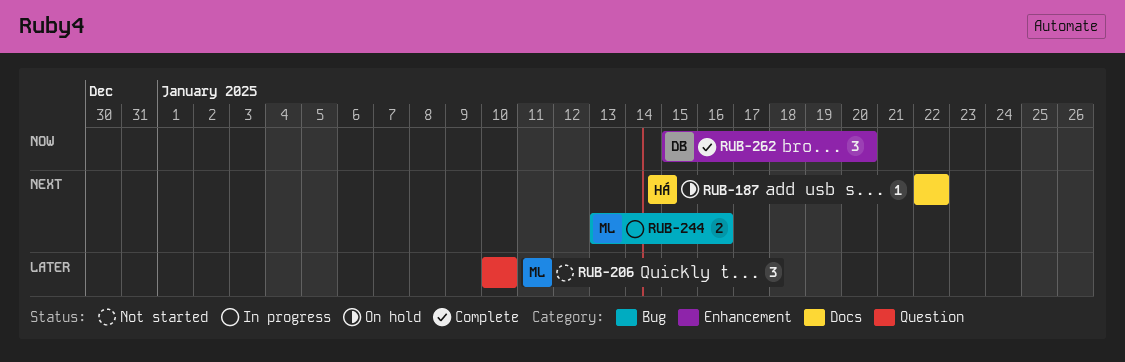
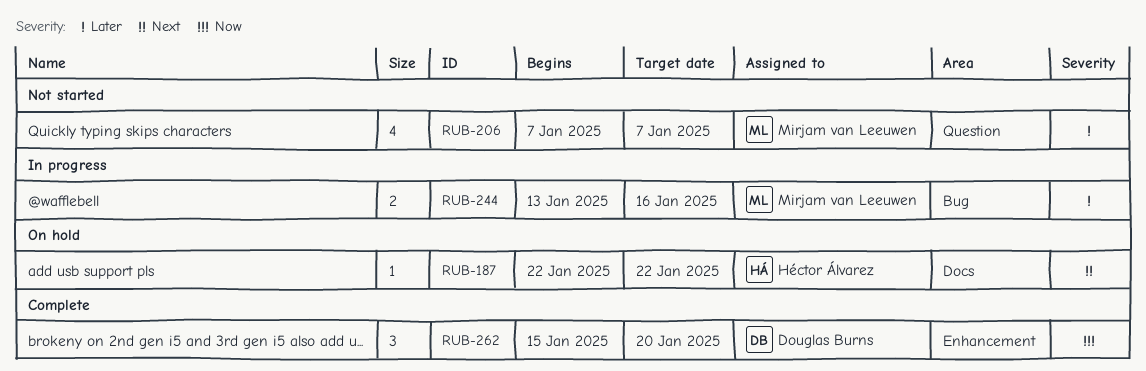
RUB-206, estimate: 3 -> 4
RUB-206, start: Jan 10 -> Jan 7
RUB-206, due: Jan 10 -> Jan 7
RUB-244, priority: Next -> Later

